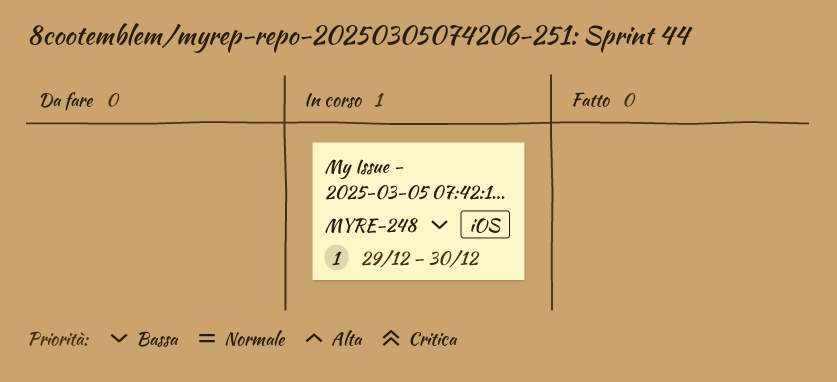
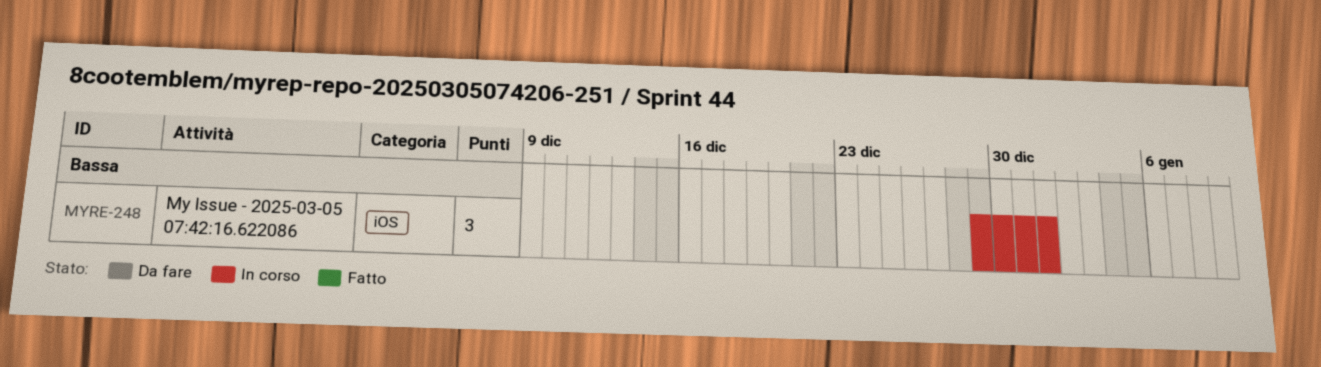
MYRE-248, estimate: 1 -> 3
MYRE-248, due: Dec 30 -> Jan 1

